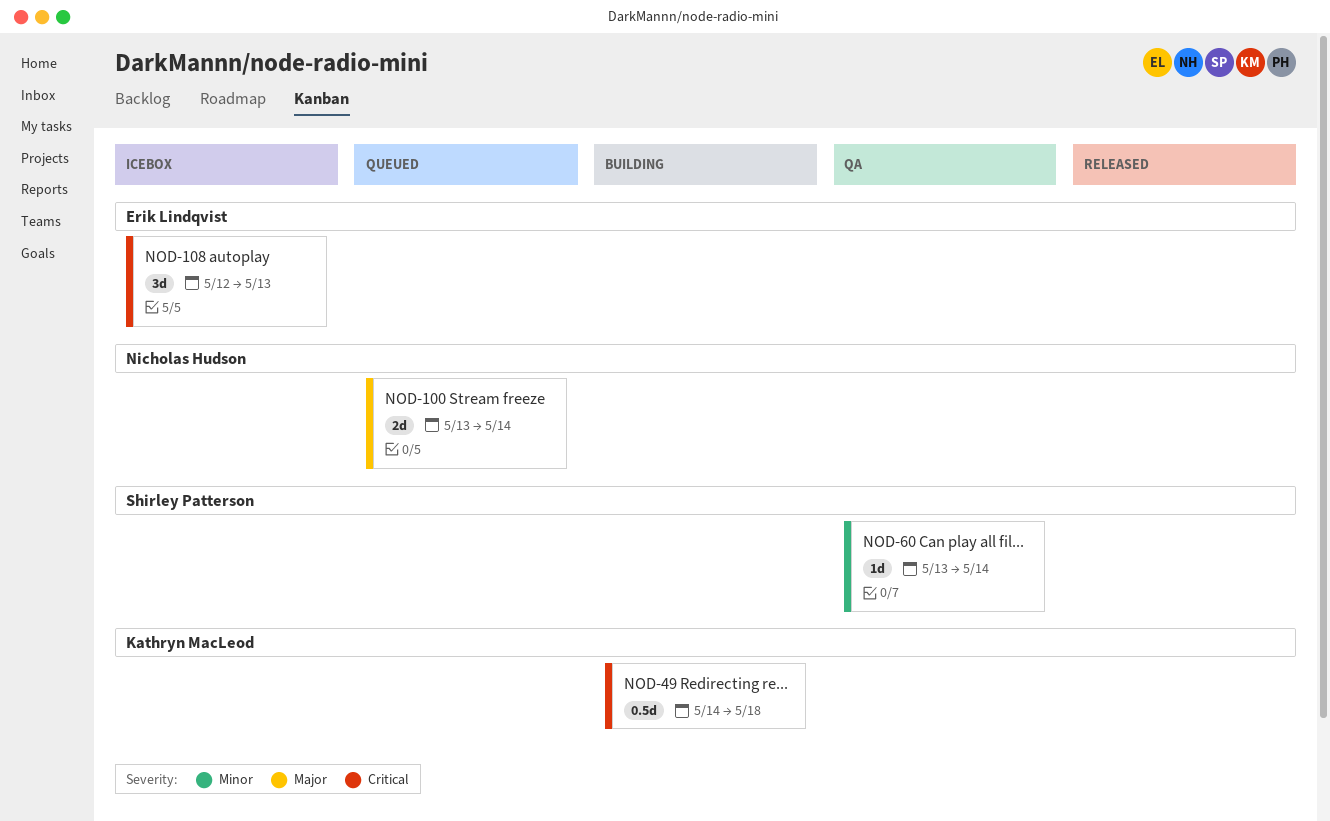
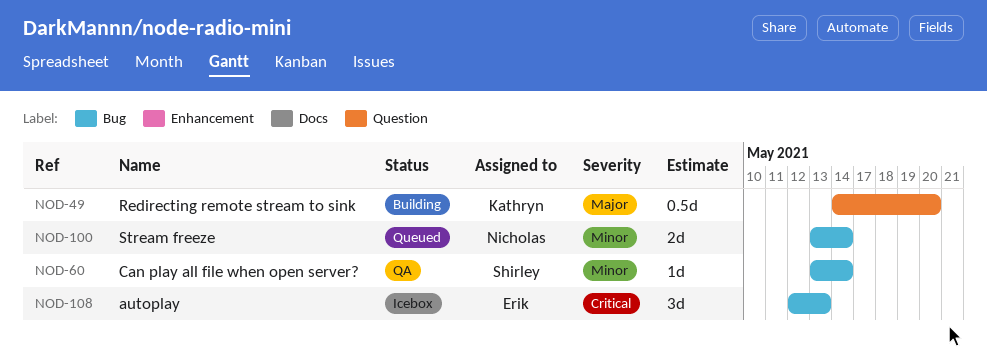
NOD-49, priority: Critical -> Major
NOD-49, due: May 18 -> May 20
NOD-100, priority: Major -> Minor

